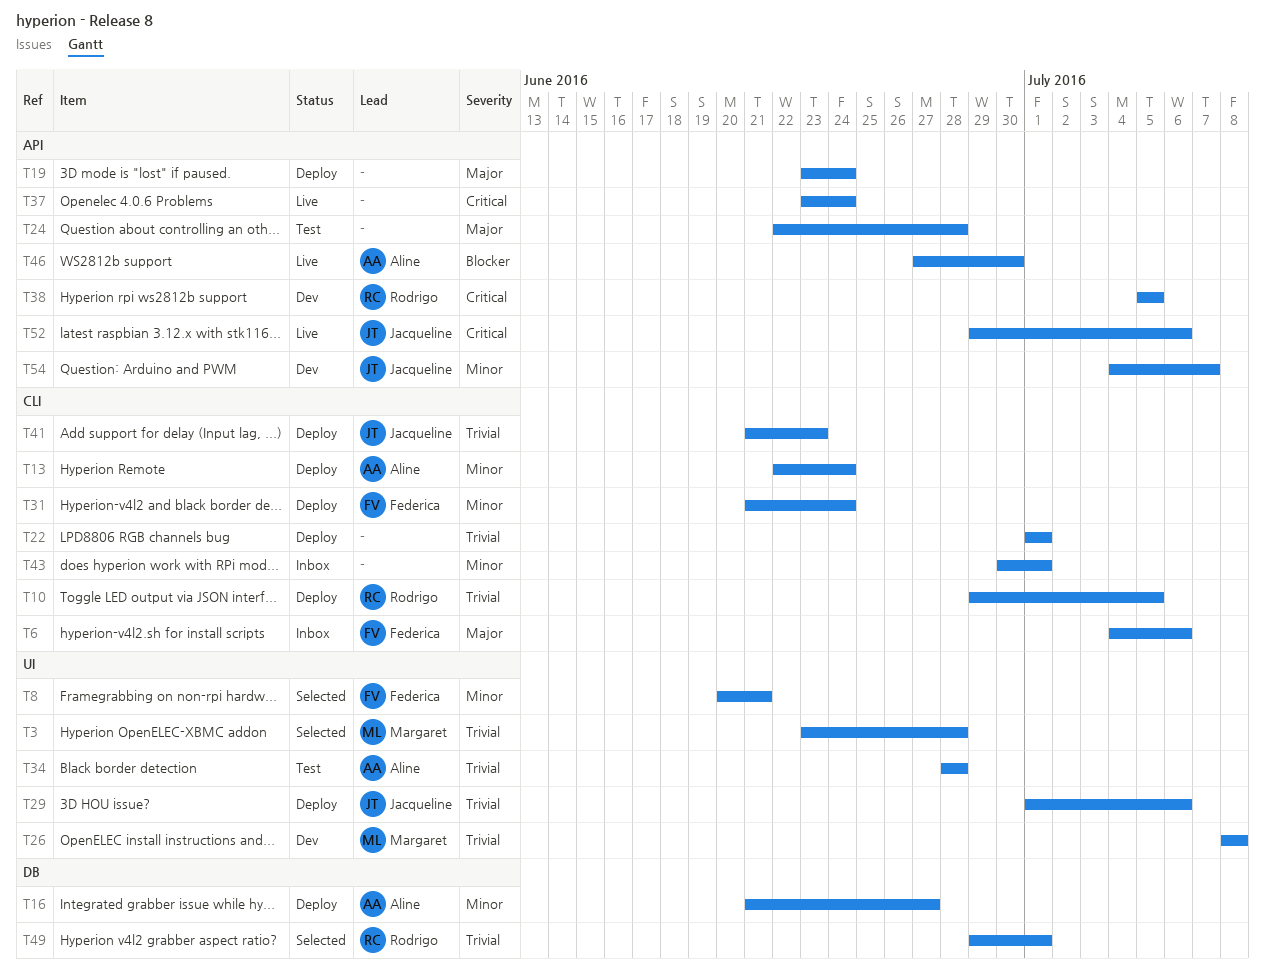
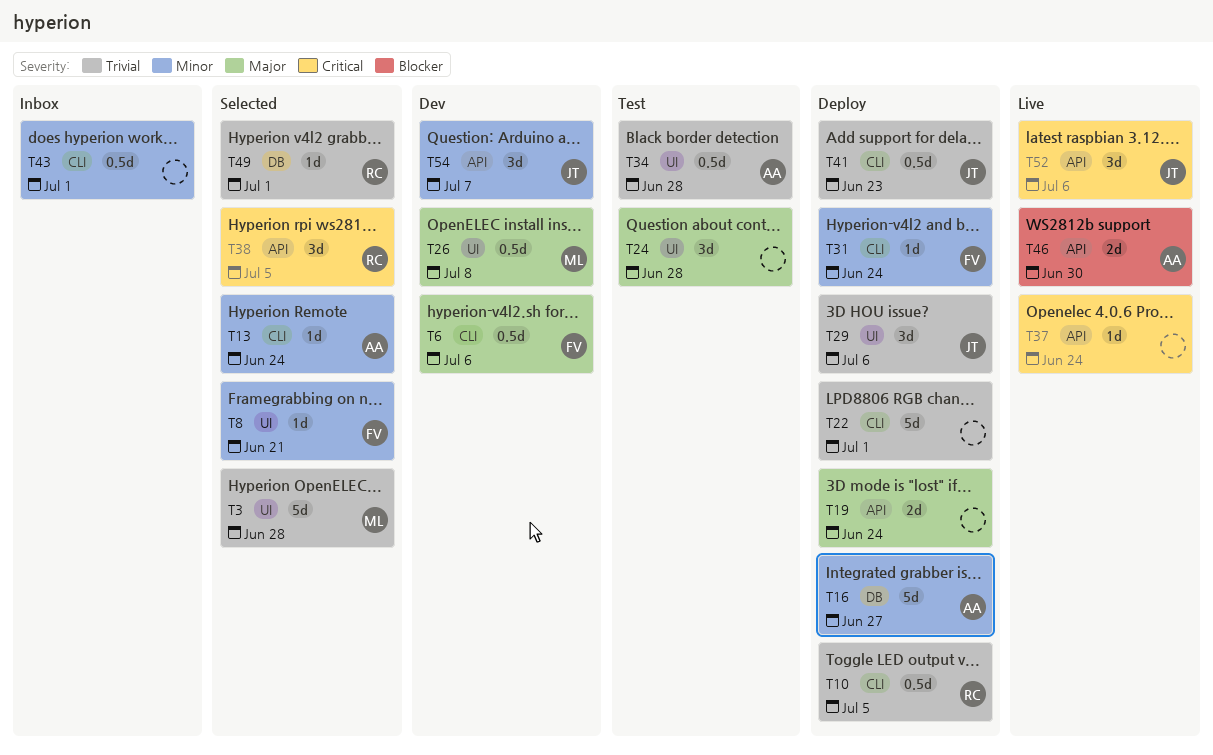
T6, status: Inbox -> Dev
T13, status: Deploy -> Selected
T24, label: API -> UI
T26, priority: Trivial -> Major
T38, status: Dev -> Selected

